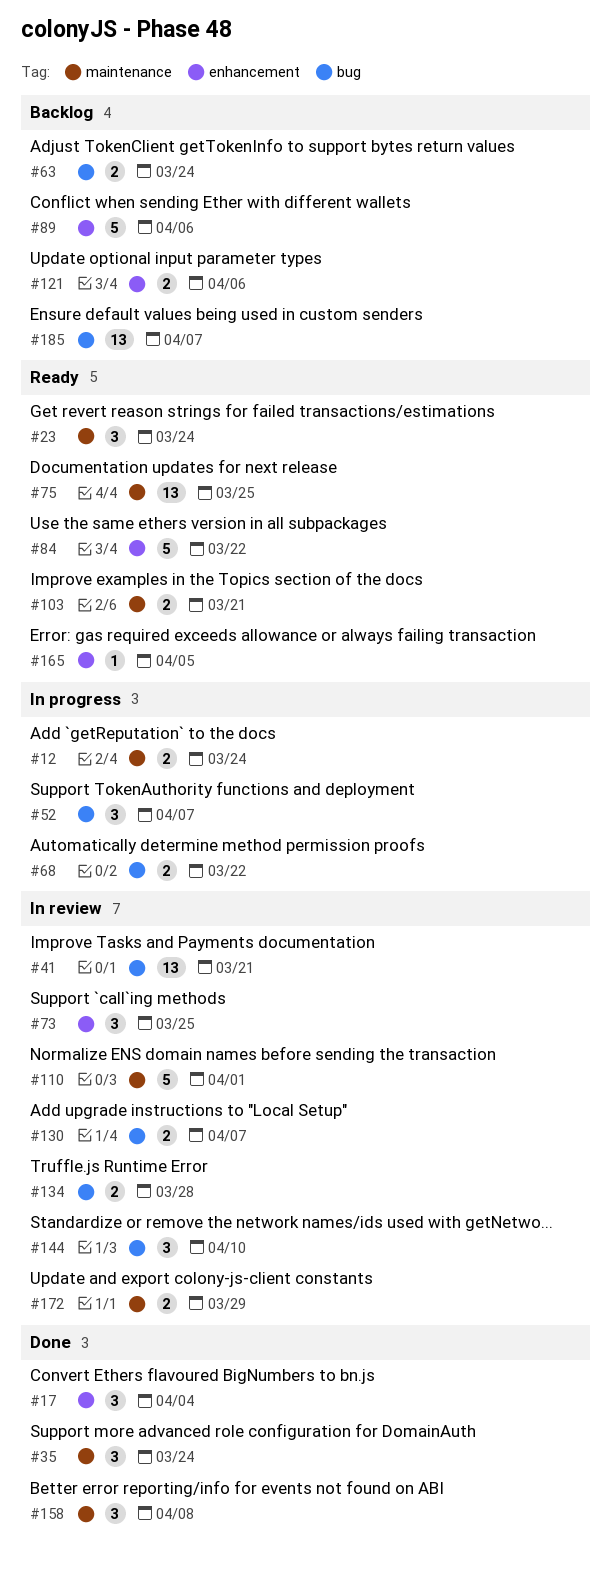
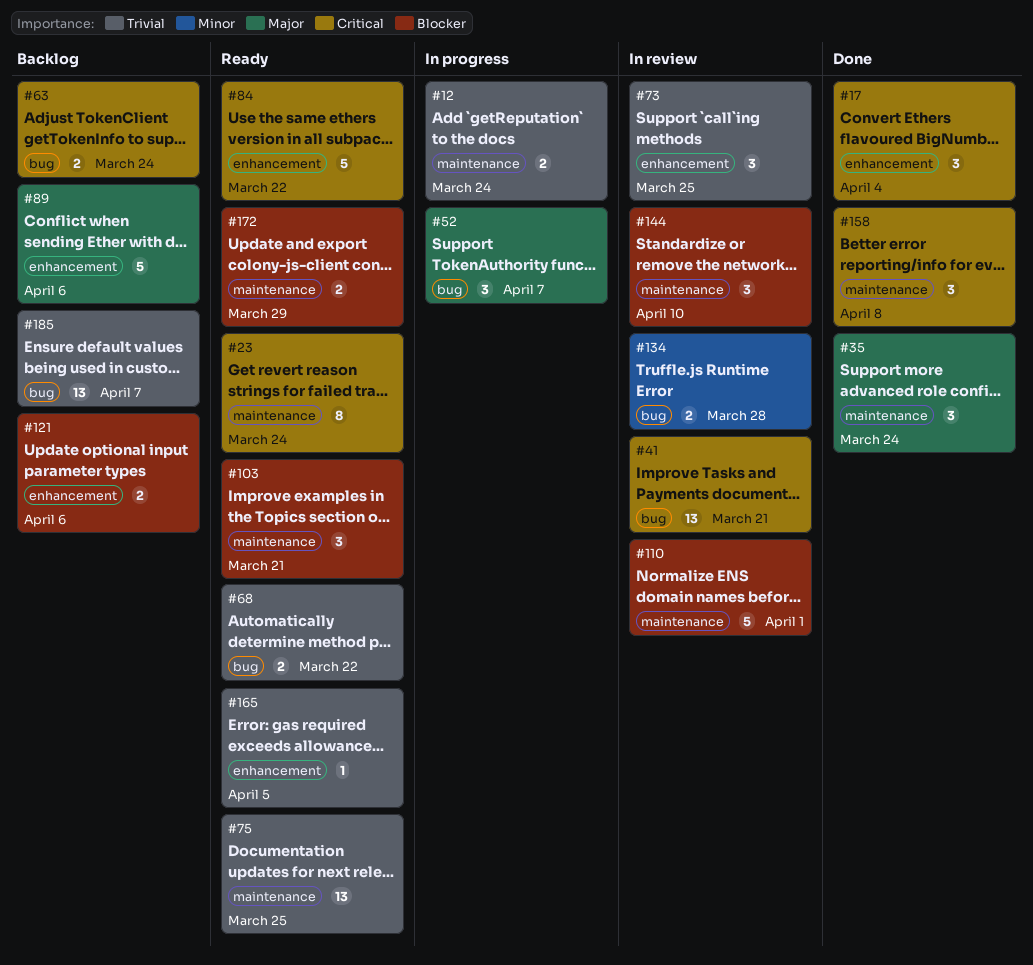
#23, estimate: 3 -> 8
#68, status: In progress -> Ready
#103, estimate: 2 -> 3
#130: present -> none
#144, label: bug -> maintenance
#172, status: In review -> Ready

